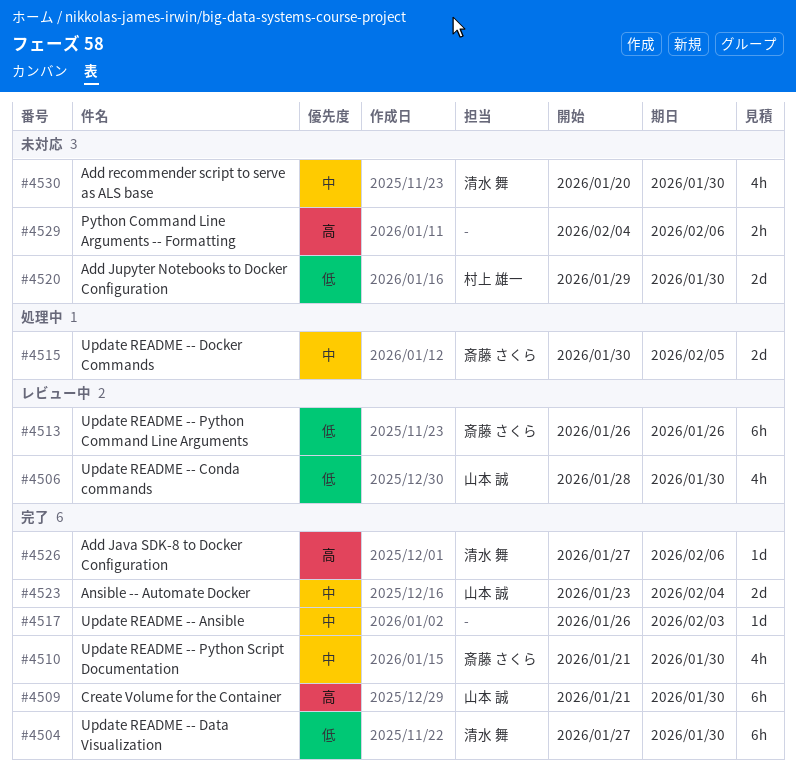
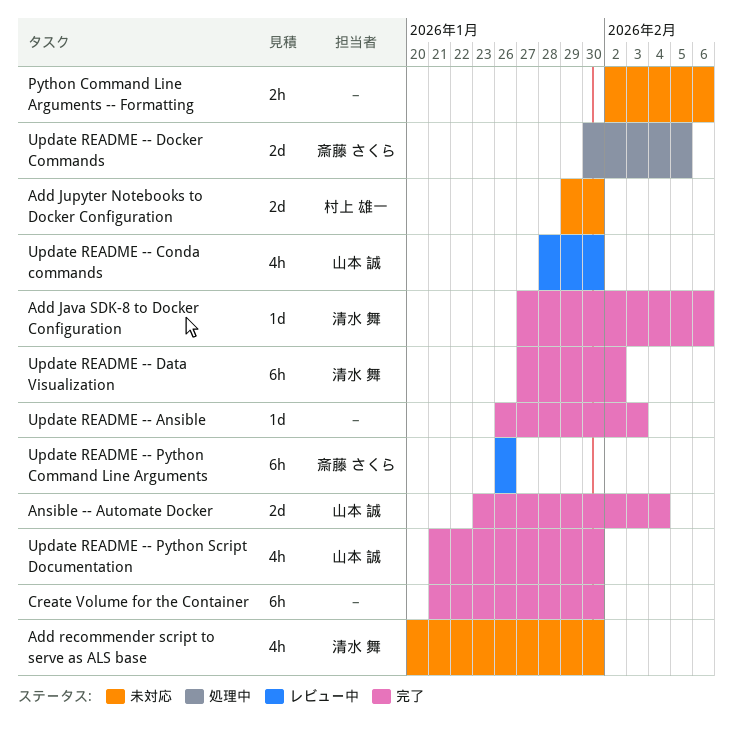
Create Volume for the Container, owner: 山本 誠 -> none
Python Command Line Arguments -- Formatting, start: Feb 4 -> Feb 2
Update README -- Data Visualization, due: Jan 30 -> Feb 2
Update README -- Python Script Documentation, owner: 斎藤 さくら -> 山本 誠

